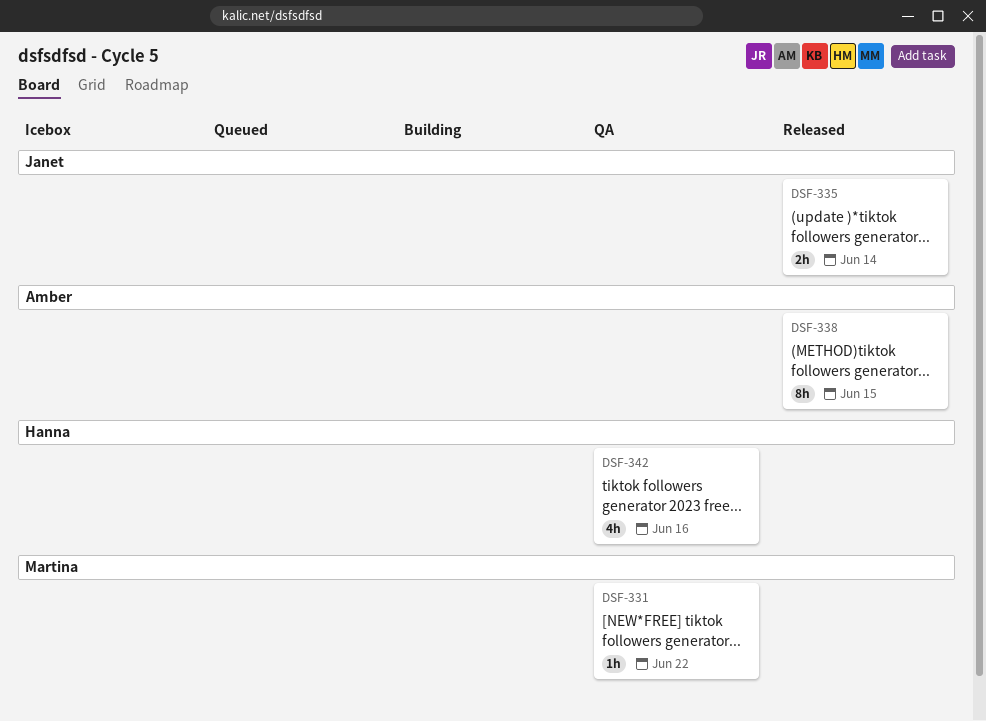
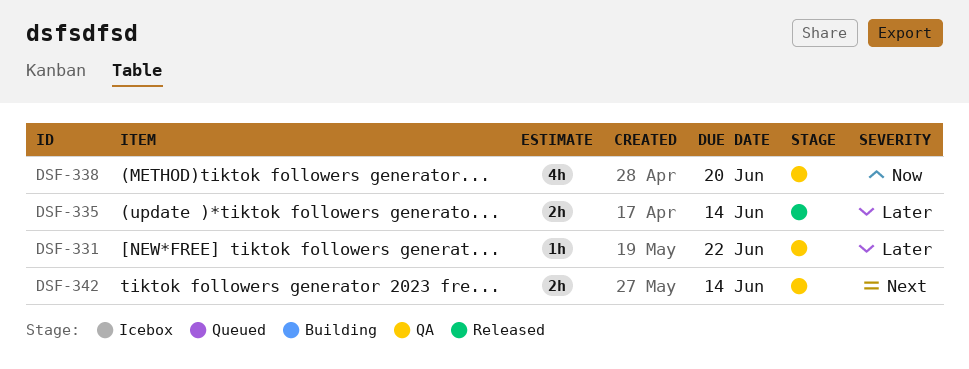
DSF-338, status: Released -> QA
DSF-338, estimate: 8h -> 4h
DSF-338, due: Jun 15 -> Jun 20
DSF-342, estimate: 4h -> 2h
DSF-342, due: Jun 16 -> Jun 14

